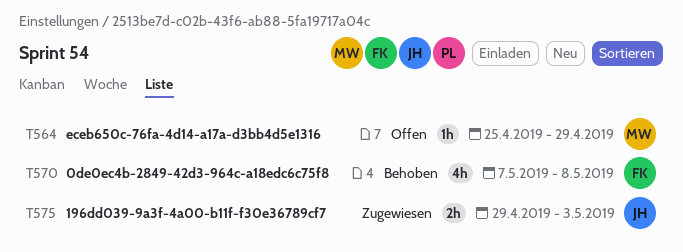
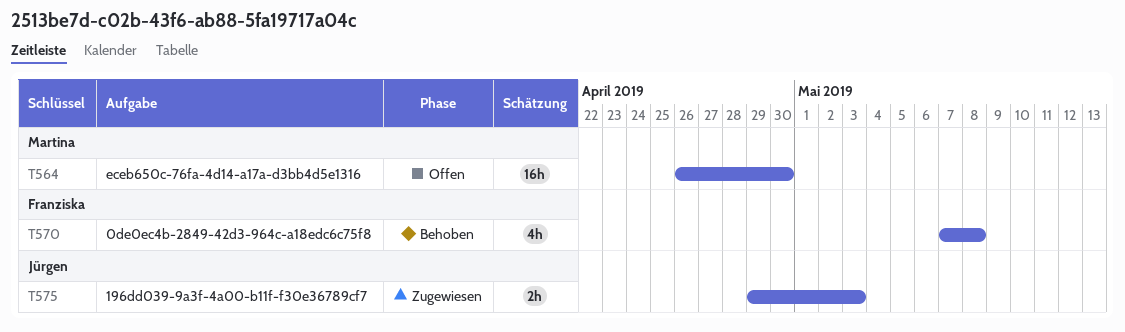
T564, estimate: 1h -> 16h
T564, start: Apr 25 -> Apr 26
T564, due: Apr 29 -> Apr 30

